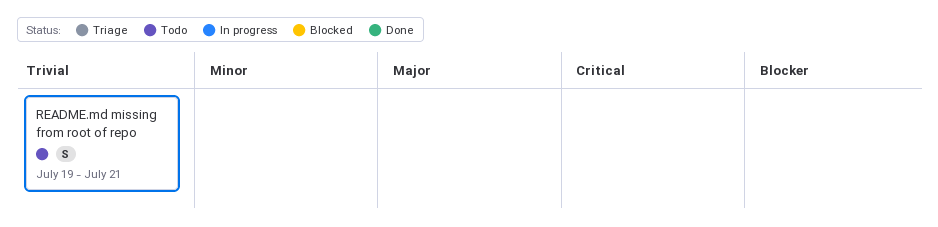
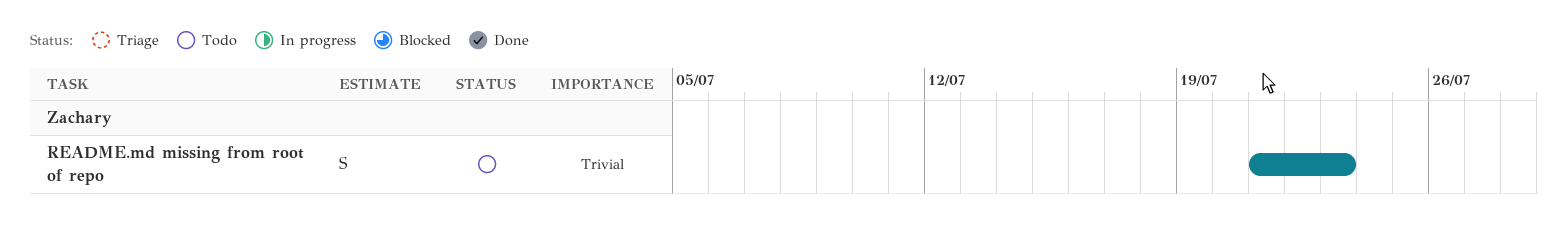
README.md missing from root of repo, start: Jul 19 -> Jul 21
README.md missing from root of repo, due: Jul 21 -> Jul 23

